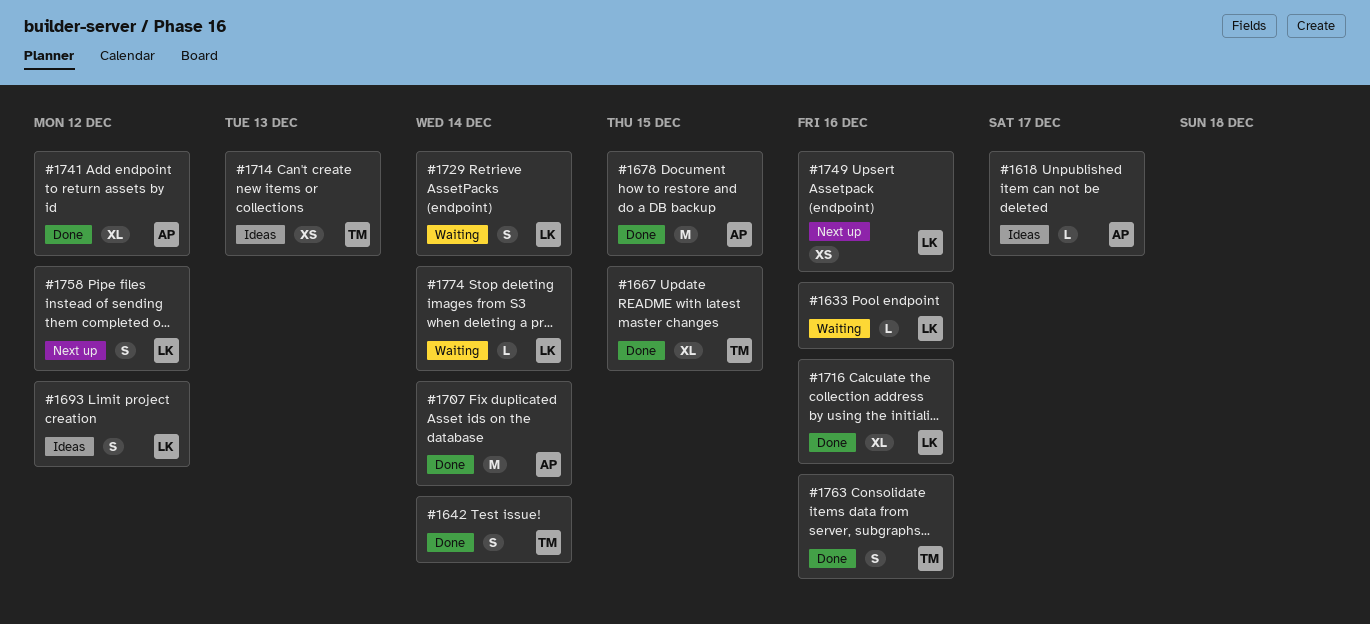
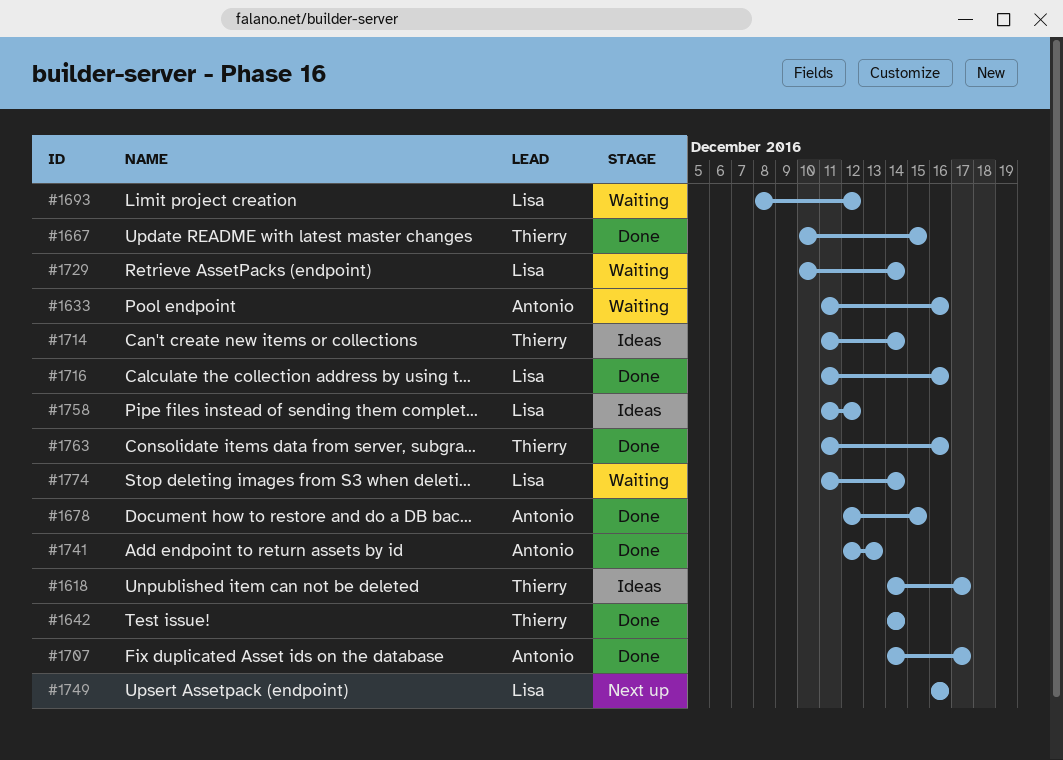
#1618, owner: Antonio -> Thierry
#1633, owner: Lisa -> Antonio
#1693, status: Ideas -> Waiting
#1707, due: Dec 14 -> Dec 17
#1714, due: Dec 13 -> Dec 14
#1741, due: Dec 12 -> Dec 13
#1758, status: Next up -> Ideas

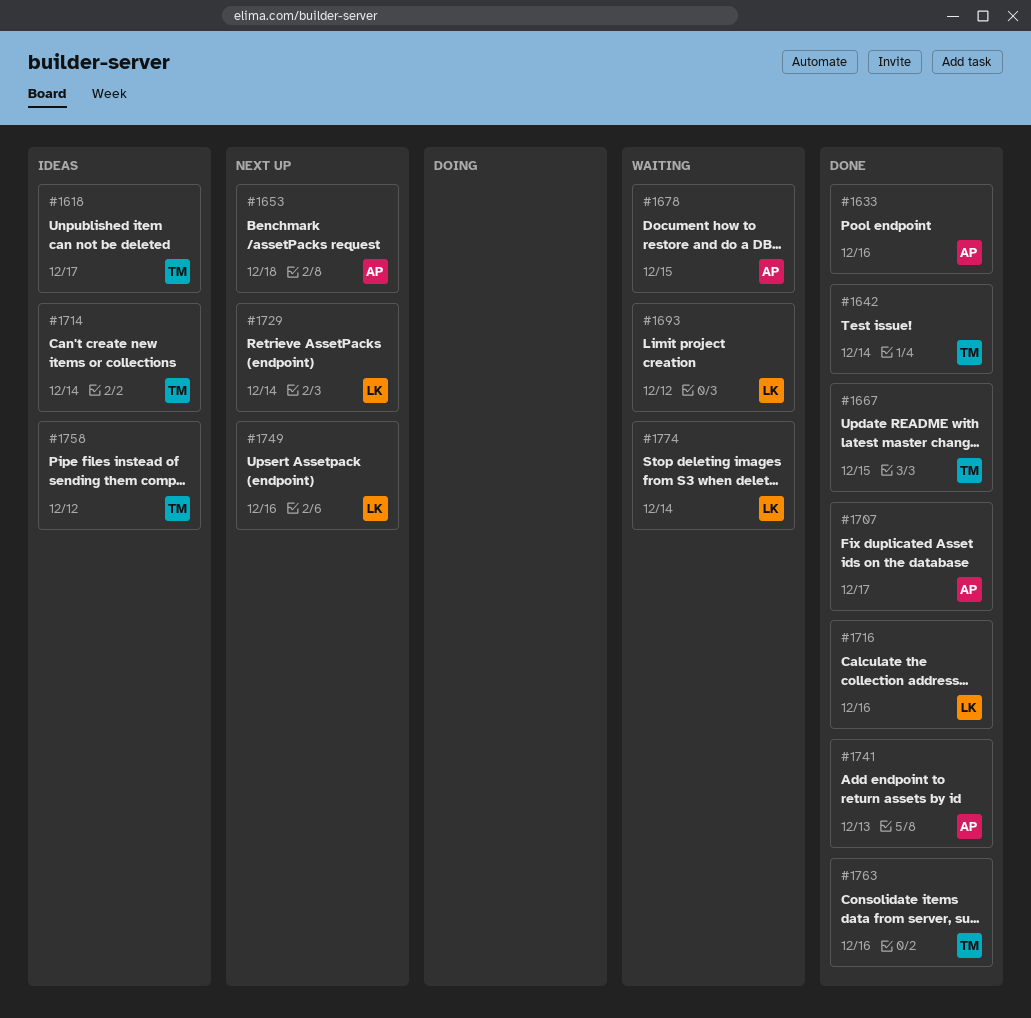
#1633, status: Waiting -> Done
#1653: none -> present
#1678, status: Done -> Waiting
#1729, status: Waiting -> Next up
#1758, owner: Lisa -> Thierry

